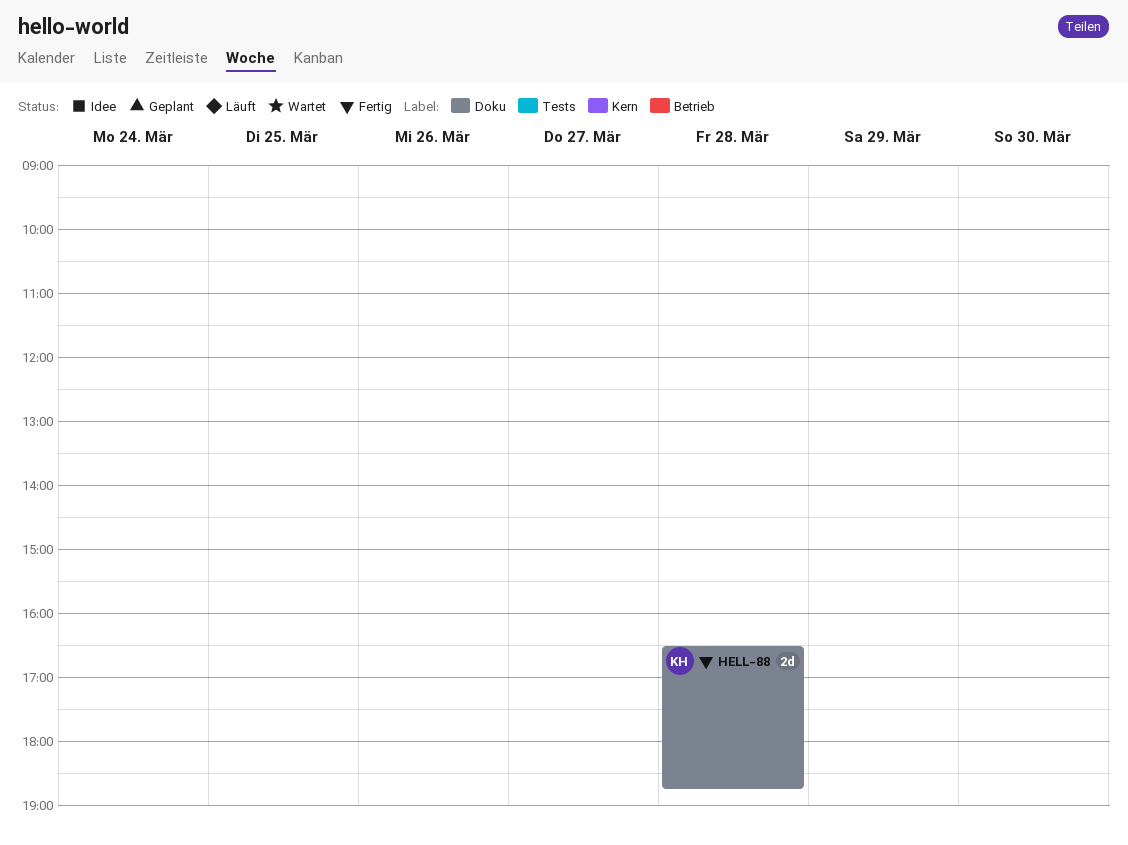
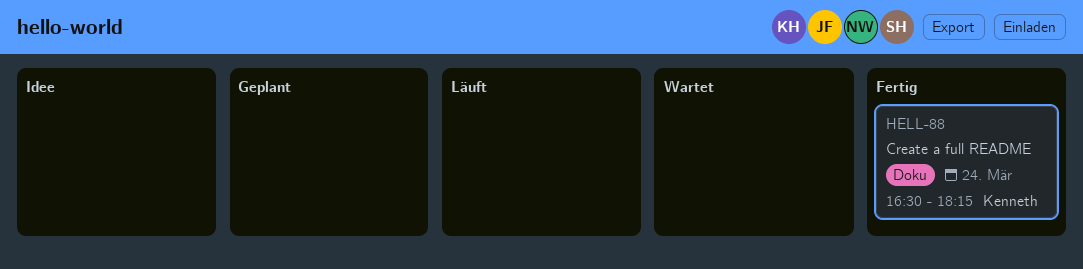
HELL-88, day: Mar 28 -> Mar 24
HELL-88, ends: 18:45 -> 18:15

